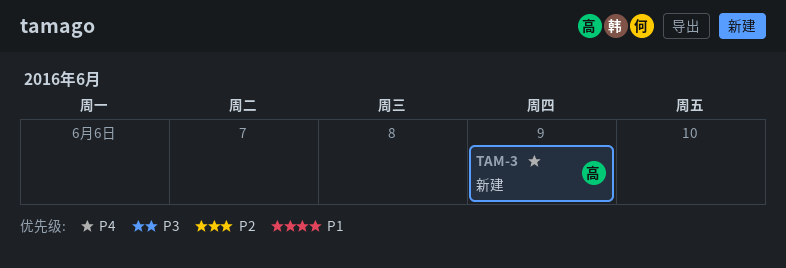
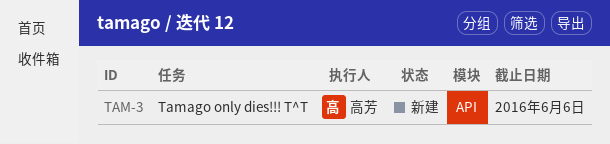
TAM-3, due: Jun 9 -> Jun 6

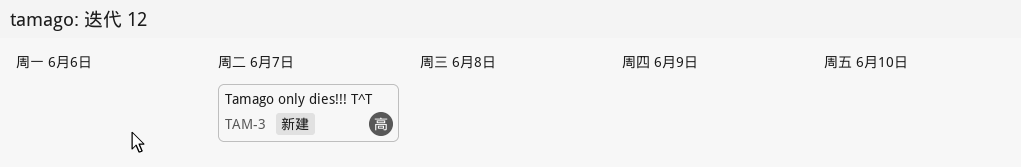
TAM-3, due: Jun 6 -> Jun 7

